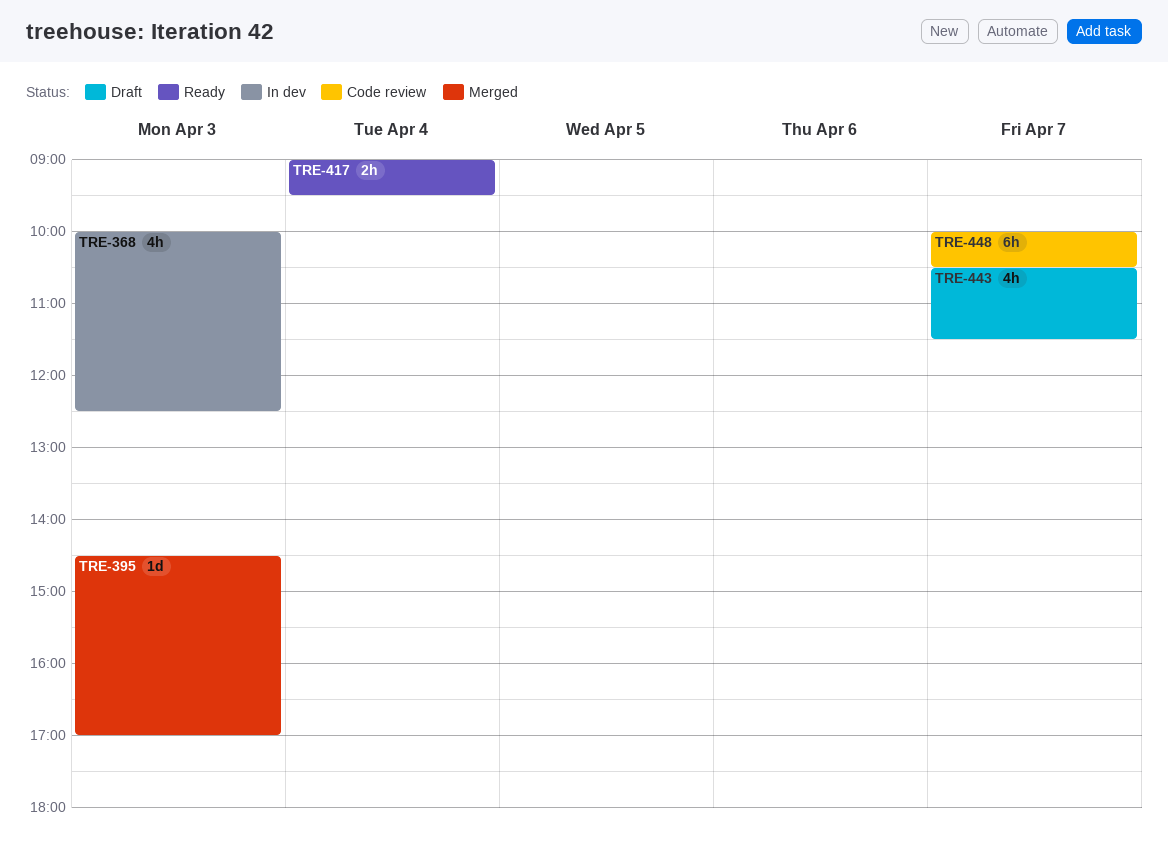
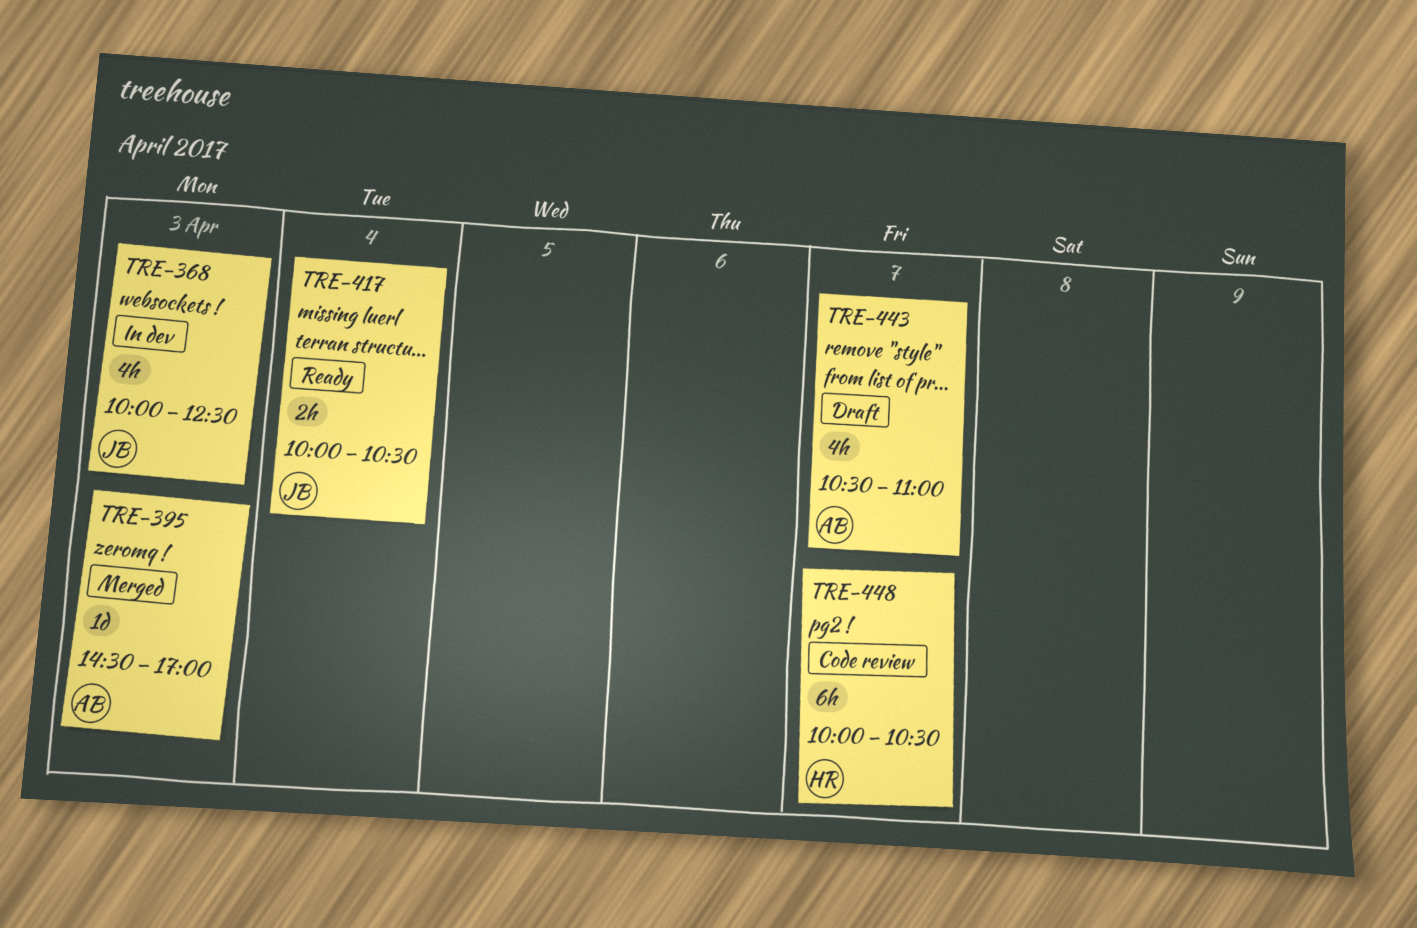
TRE-417, begins: 09:00 -> 10:00
TRE-417, ends: 09:30 -> 10:30
TRE-443, ends: 11:30 -> 11:00

